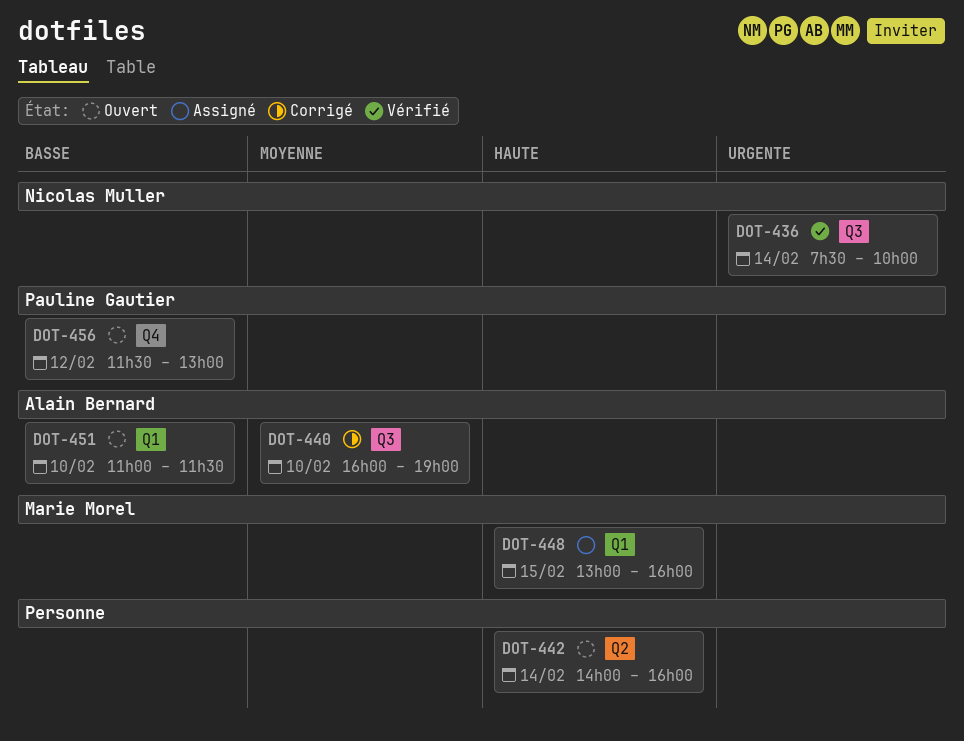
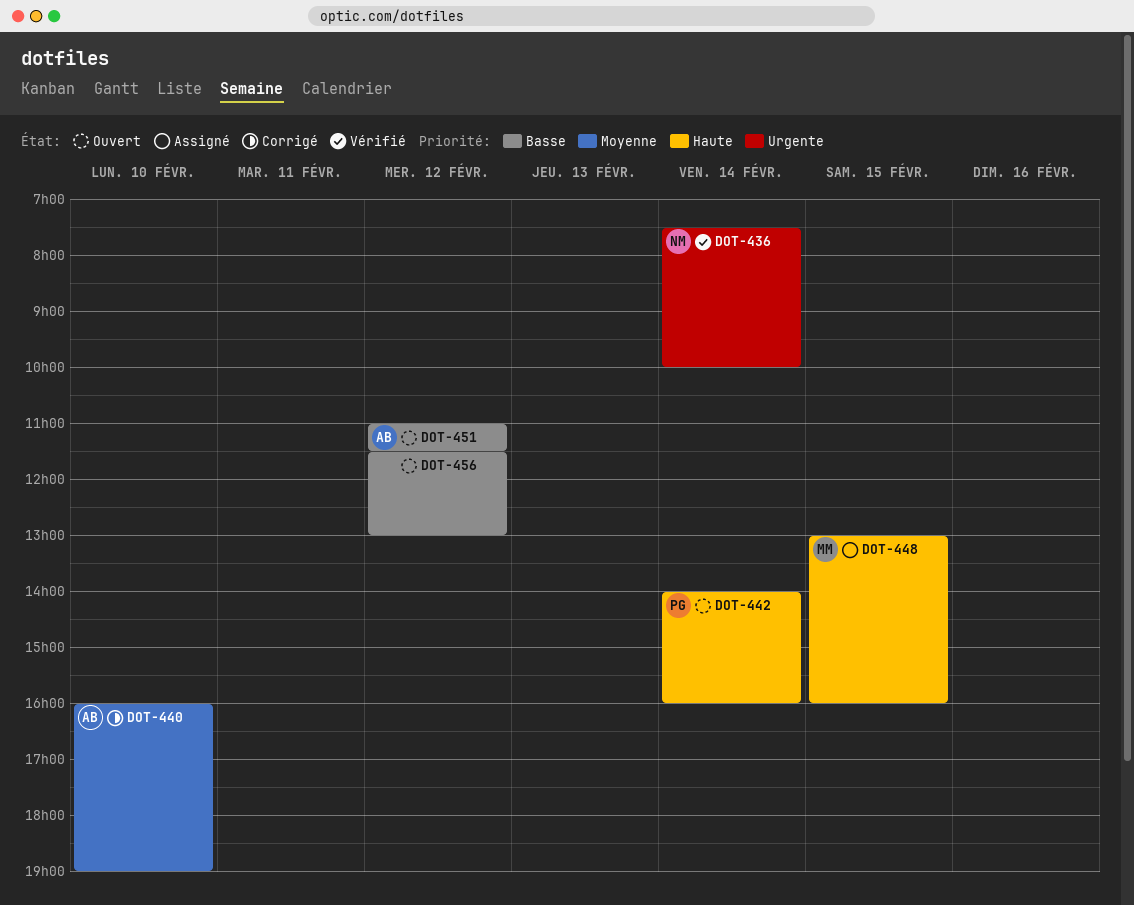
DOT-442, owner: none -> Pauline Gautier
DOT-451, day: Feb 10 -> Feb 12
DOT-456, owner: Pauline Gautier -> none

